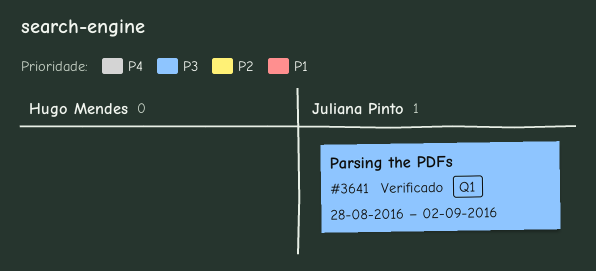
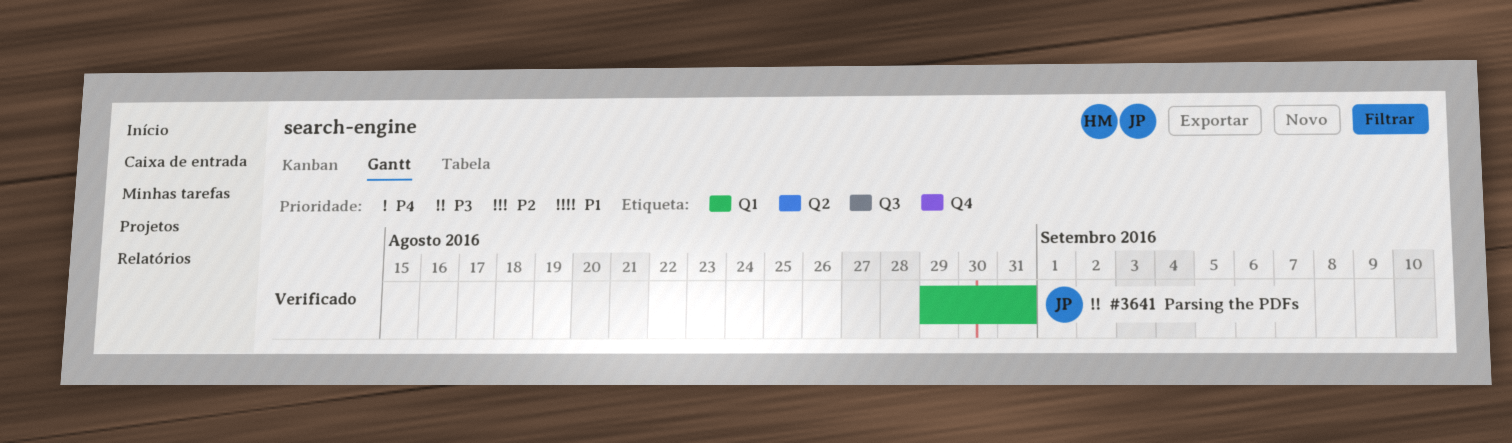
#3641, start: Aug 28 -> Aug 29
#3641, due: Sep 2 -> Aug 31

